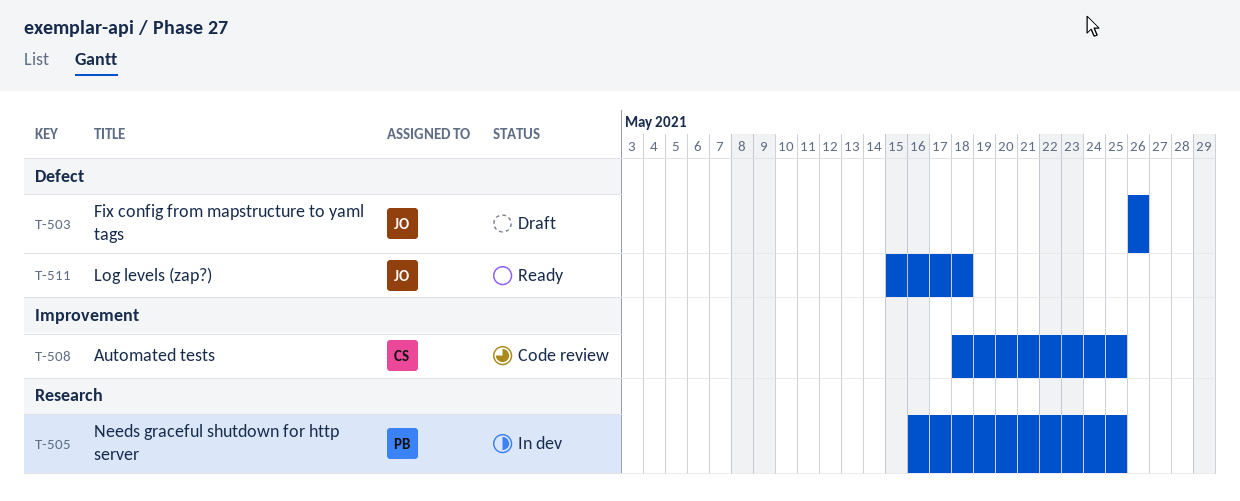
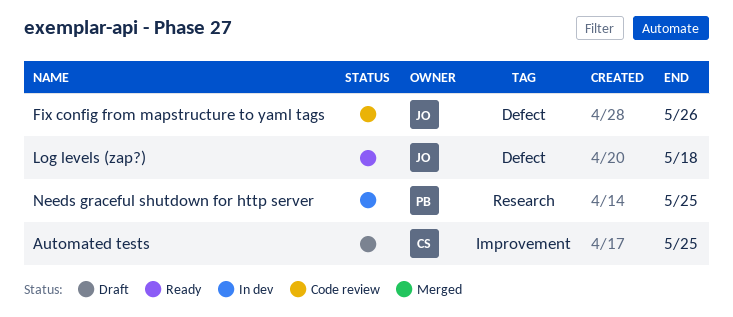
Automated tests, status: Code review -> Draft
Fix config from mapstructure to yaml tags, status: Draft -> Code review

